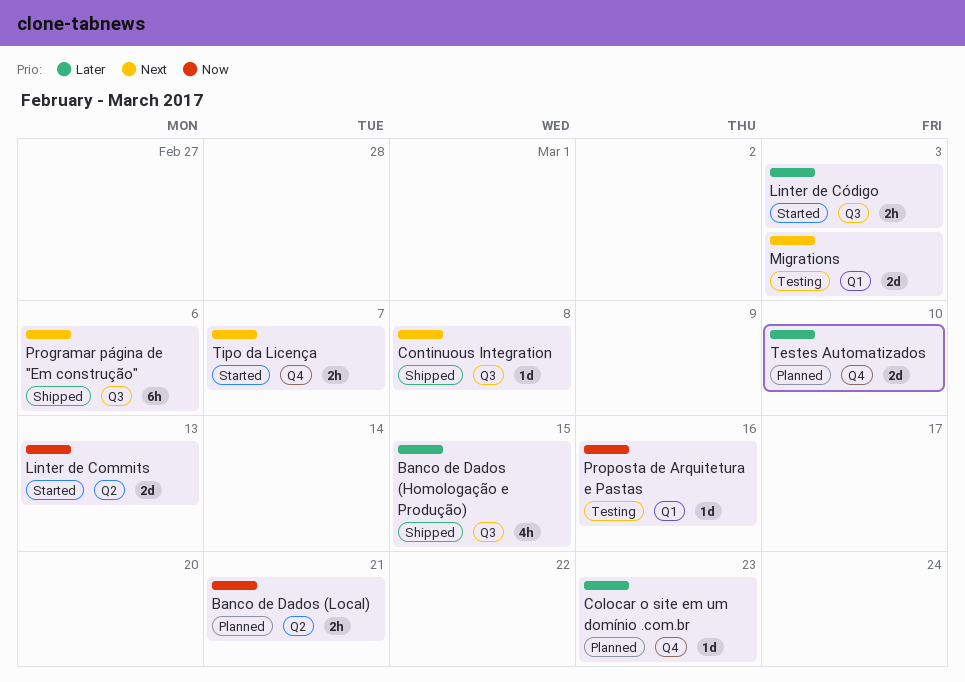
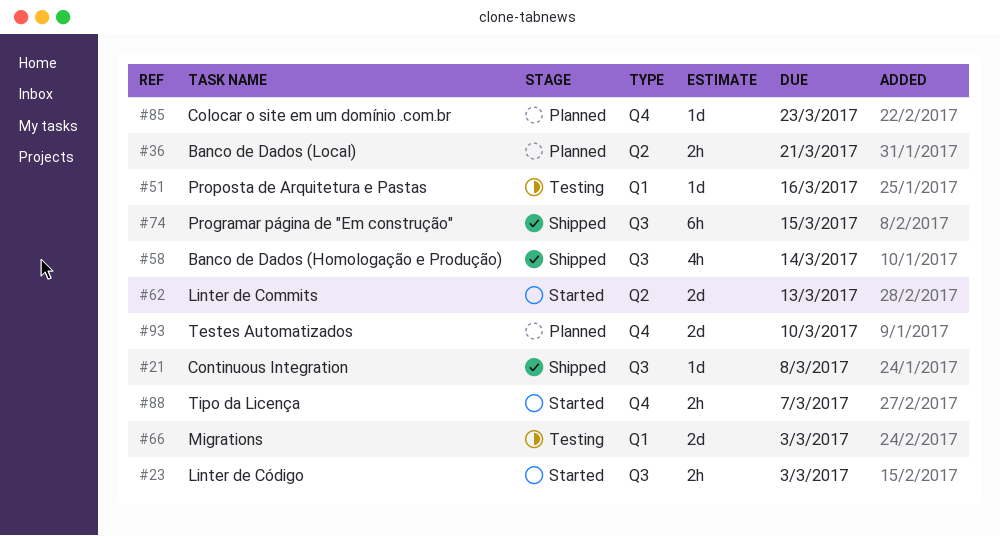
Banco de Dados (Homologação e Produção), due: Mar 15 -> Mar 14
Programar página de "Em construção", due: Mar 6 -> Mar 15

